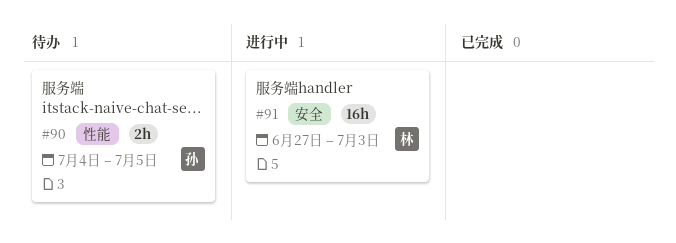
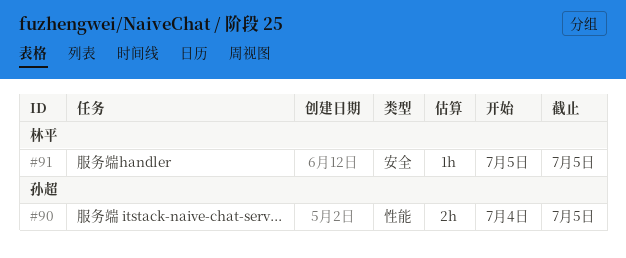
#91, estimate: 16h -> 1h
#91, start: Jun 27 -> Jul 5
#91, due: Jul 3 -> Jul 5

